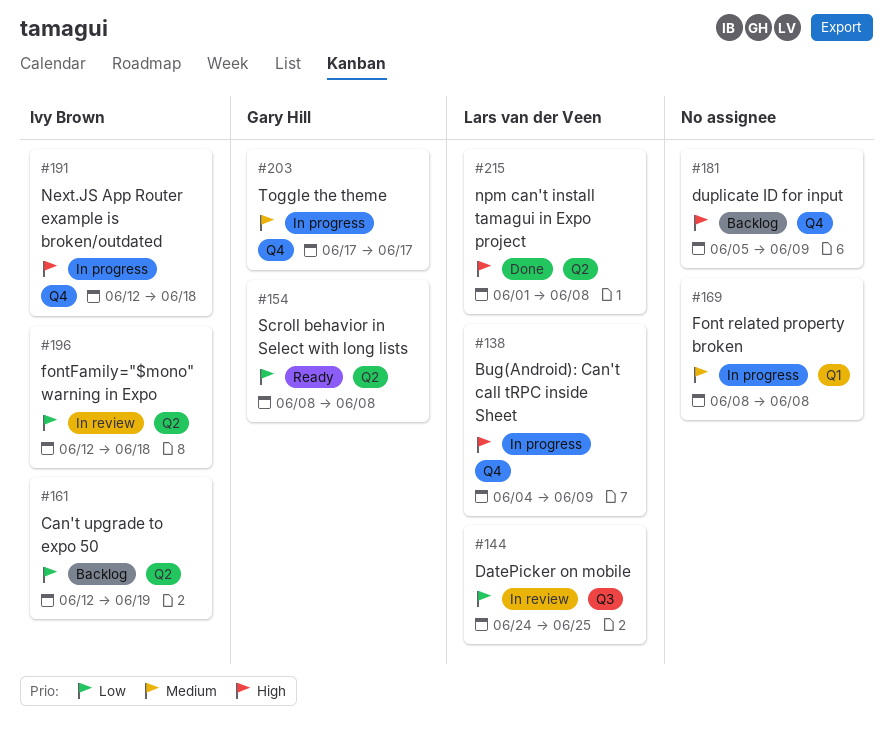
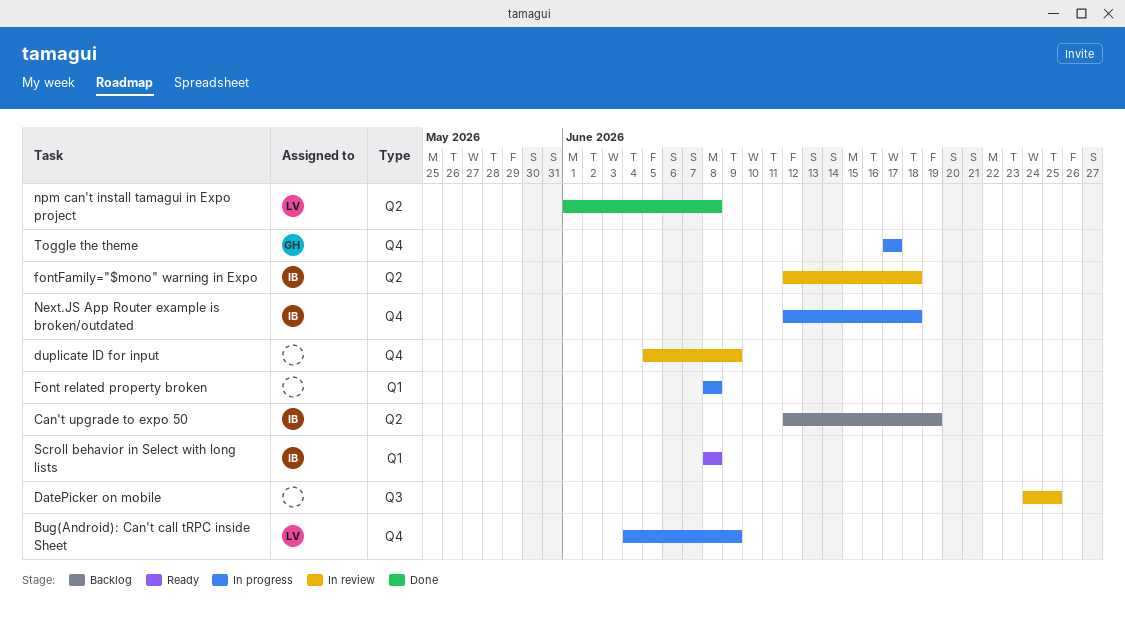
DatePicker on mobile, owner: Lars van der Veen -> none
duplicate ID for input, status: Backlog -> In review
Scroll behavior in Select with long lists, owner: Gary Hill -> Ivy Brown
Scroll behavior in Select with long lists, label: Q2 -> Q1

